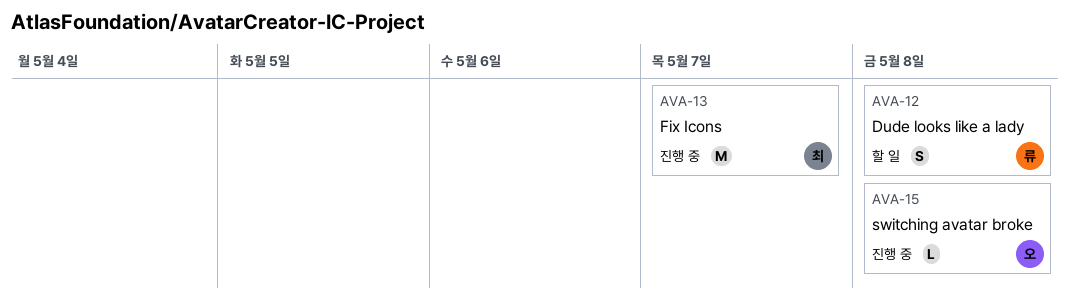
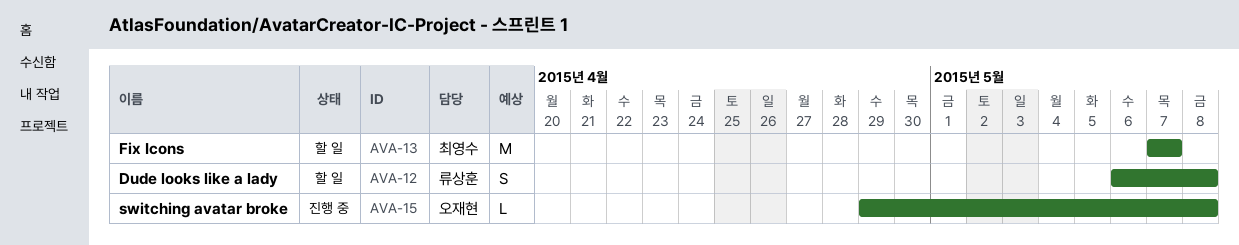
AVA-13, status: 진행 중 -> 할 일

